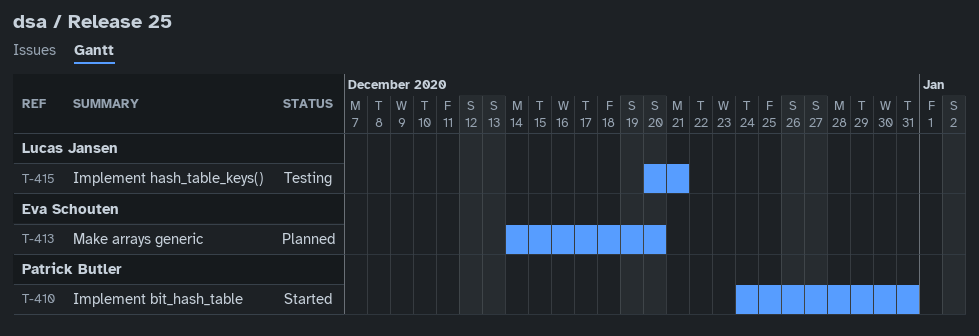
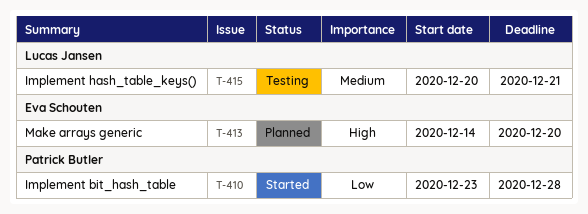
T-410, start: Dec 24 -> Dec 23
T-410, due: Dec 31 -> Dec 28

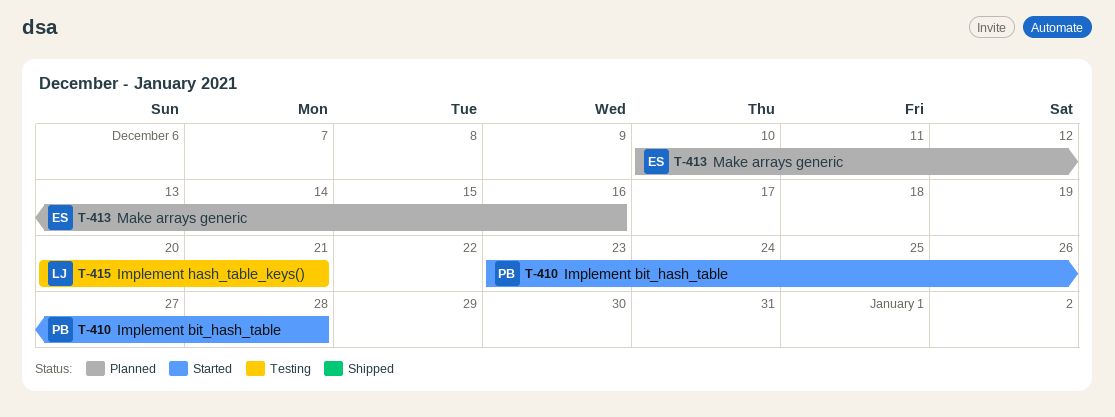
T-413, start: Dec 14 -> Dec 10
T-413, due: Dec 20 -> Dec 16

